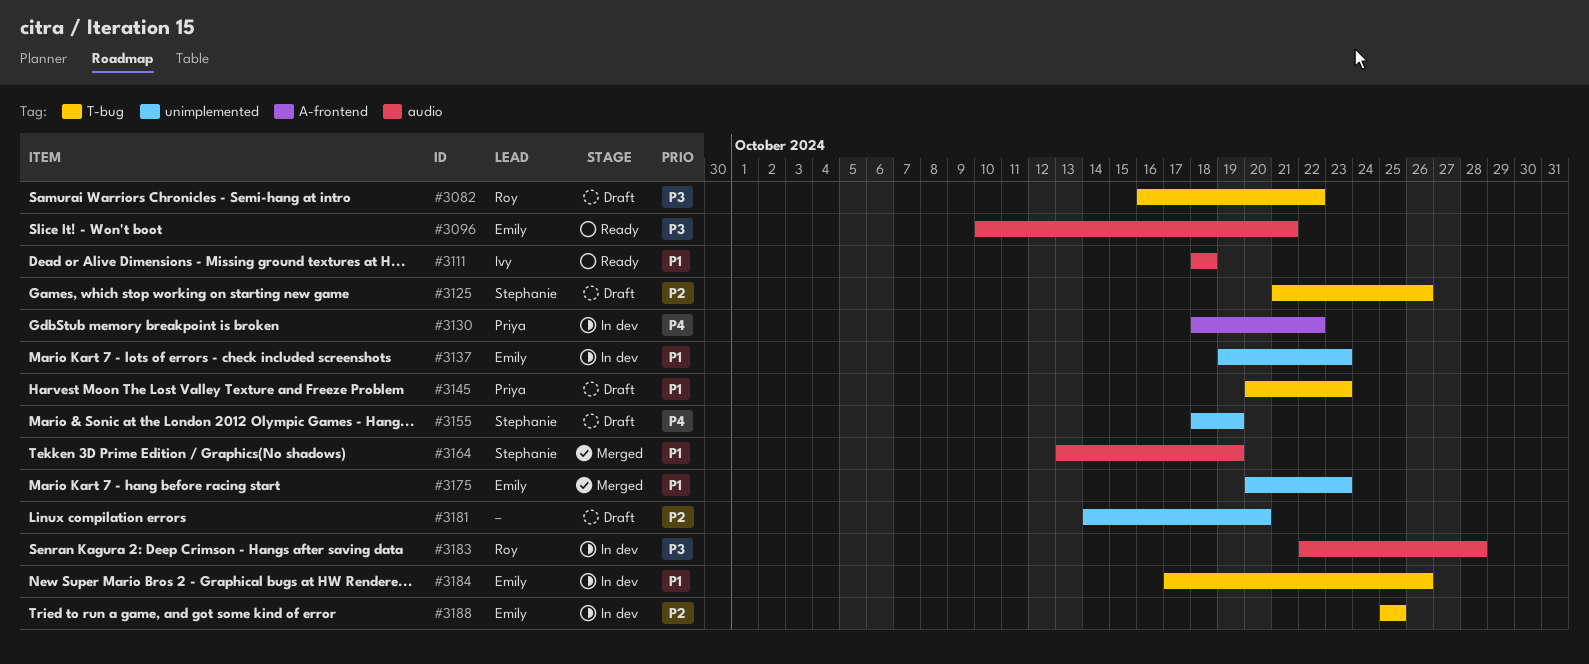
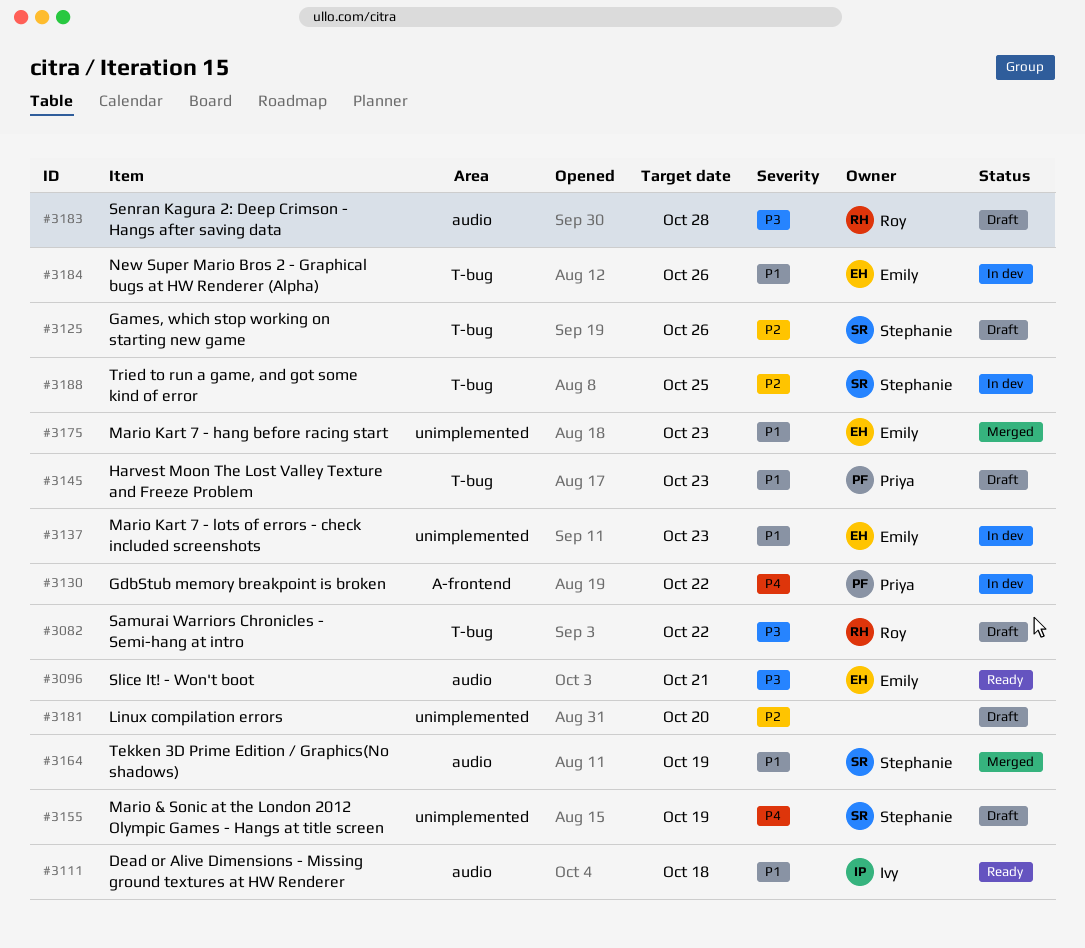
#3183, status: In dev -> Draft
#3188, owner: Emily -> Stephanie

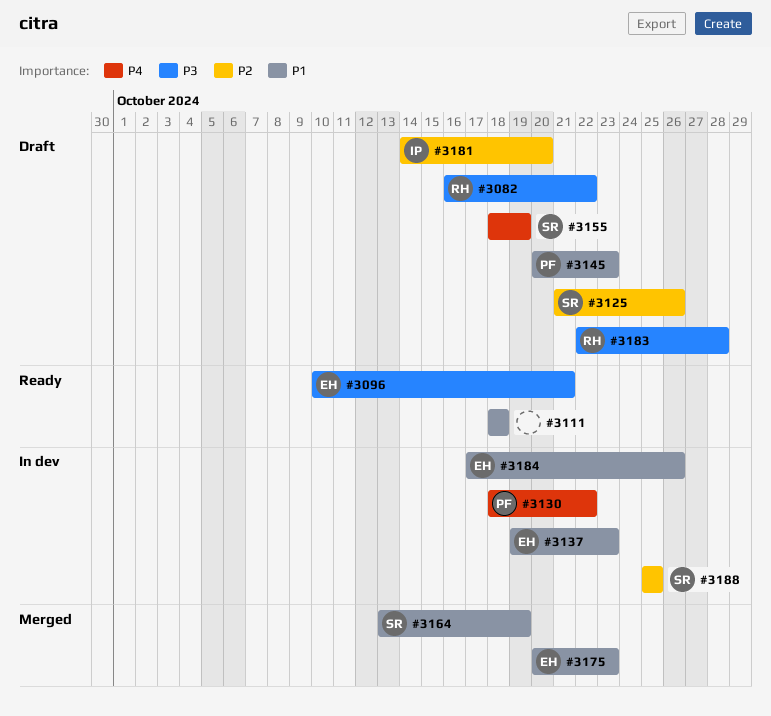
#3111, owner: Ivy -> none
#3181, owner: none -> Ivy

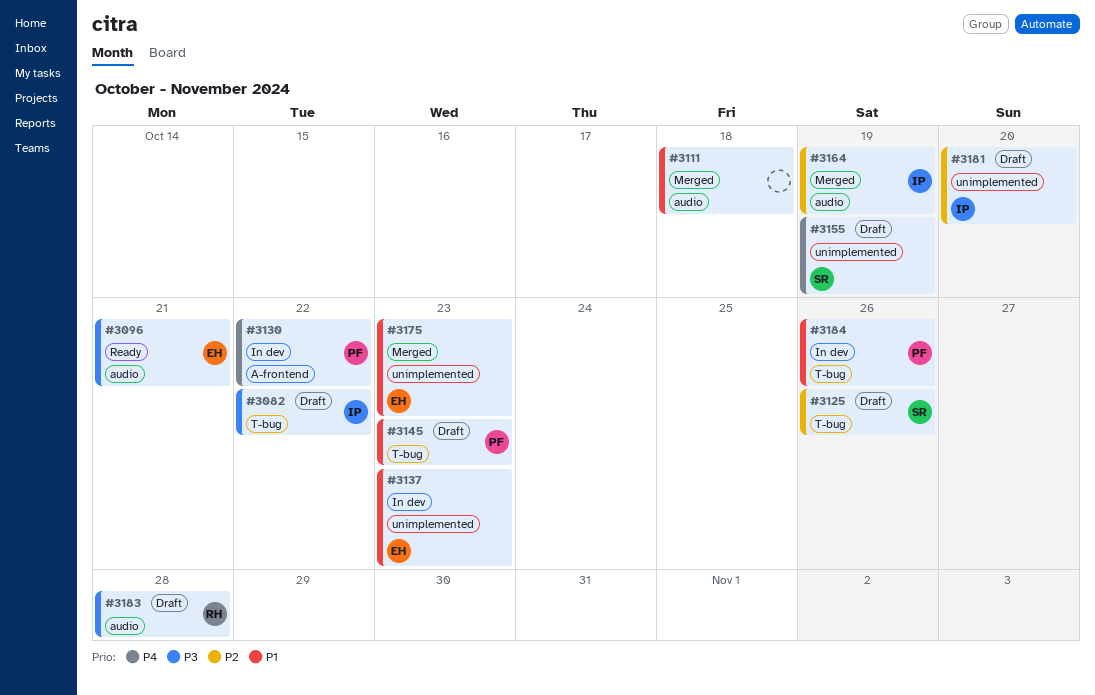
#3082, owner: RH -> IP
#3111, status: Ready -> Merged
#3164, owner: SR -> IP
#3164, priority: P1 -> P2
#3184, owner: EH -> PF
#3188: present -> none

